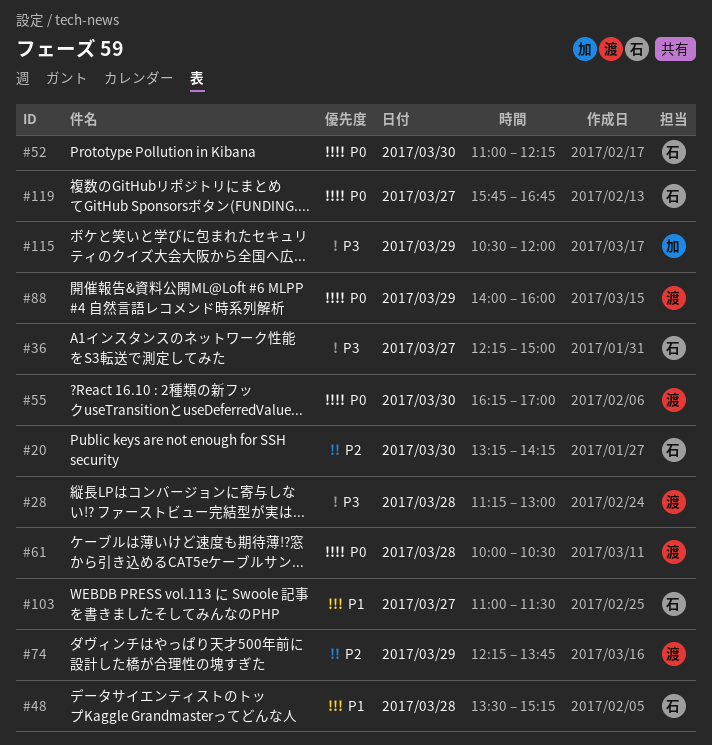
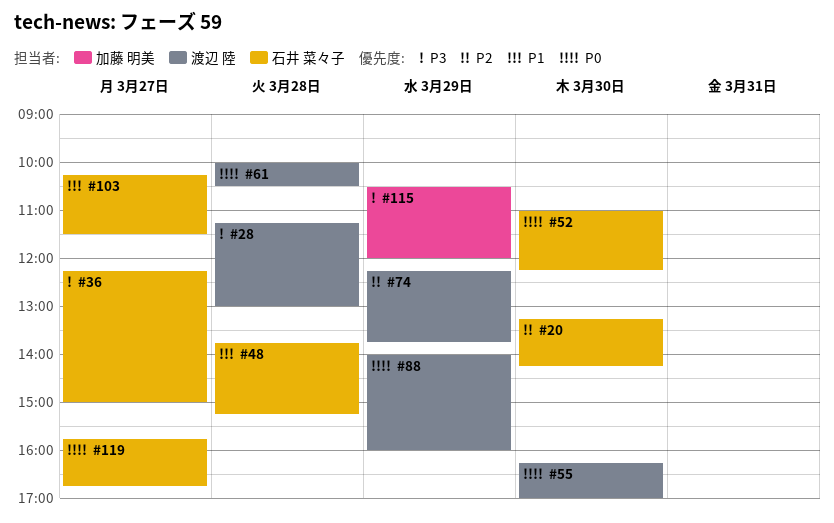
#48, begins: 13:30 -> 13:45
#103, begins: 11:00 -> 10:15

